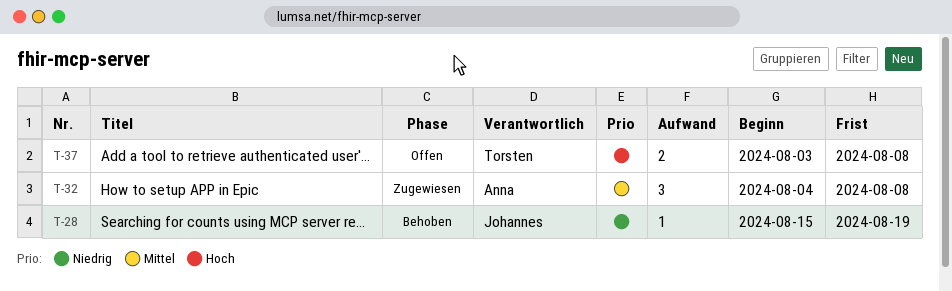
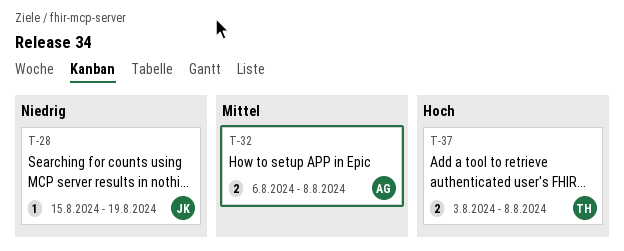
T-32, estimate: 3 -> 2
T-32, start: Aug 4 -> Aug 6

